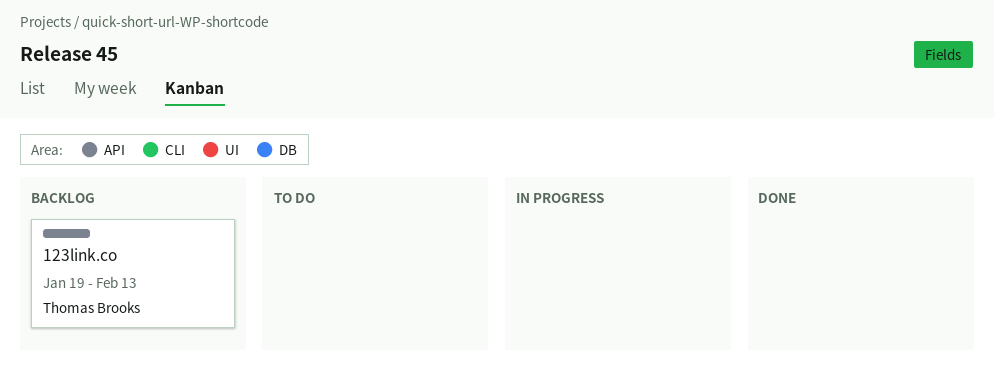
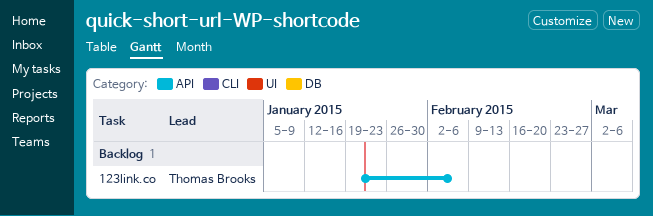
123link.co, due: Feb 13 -> Feb 6

